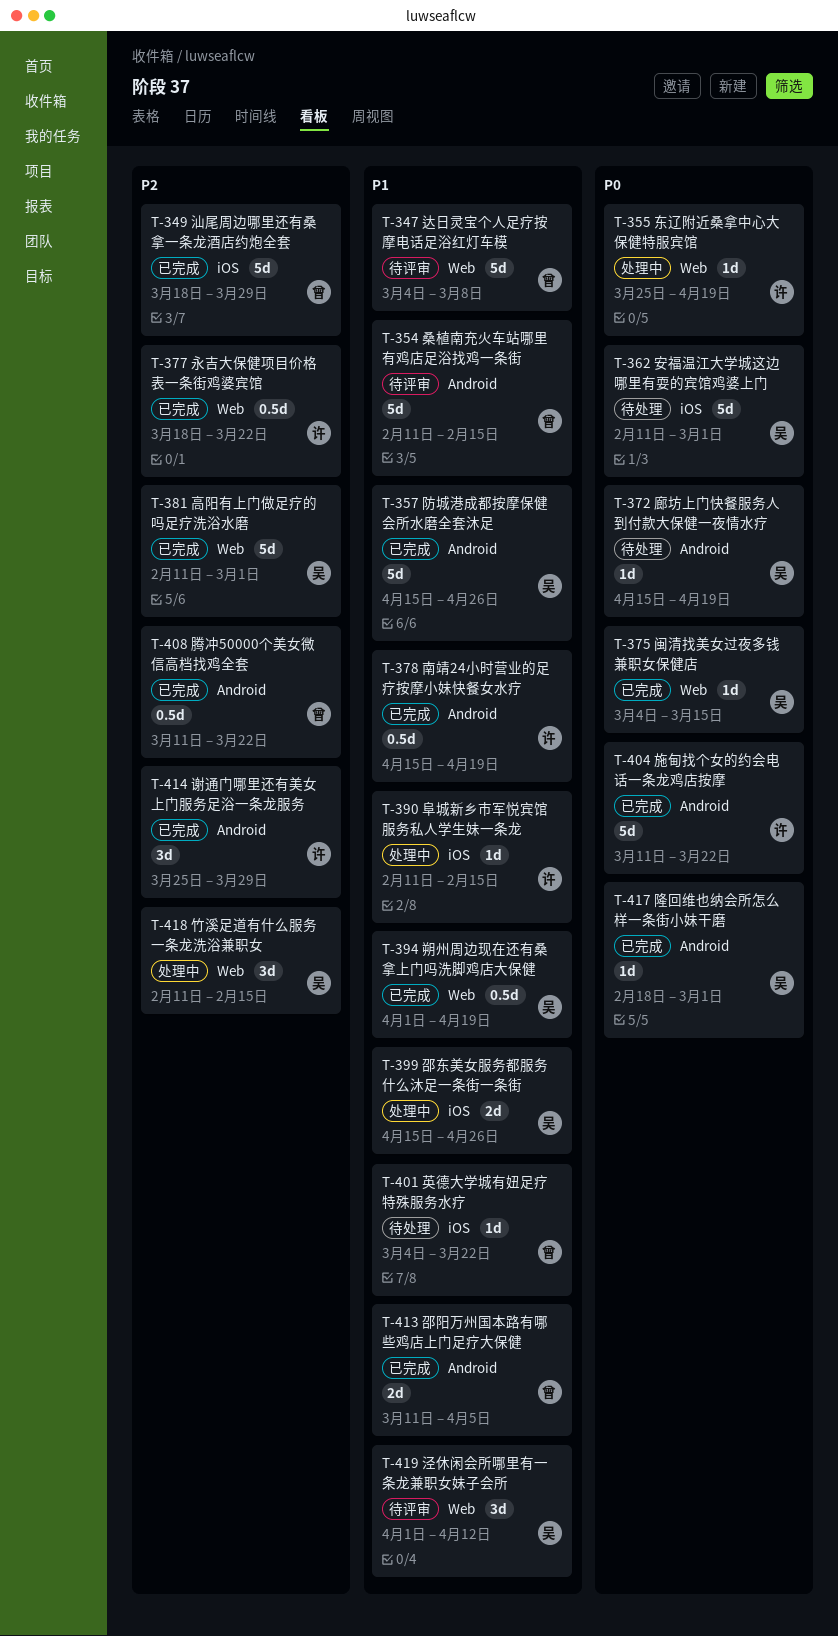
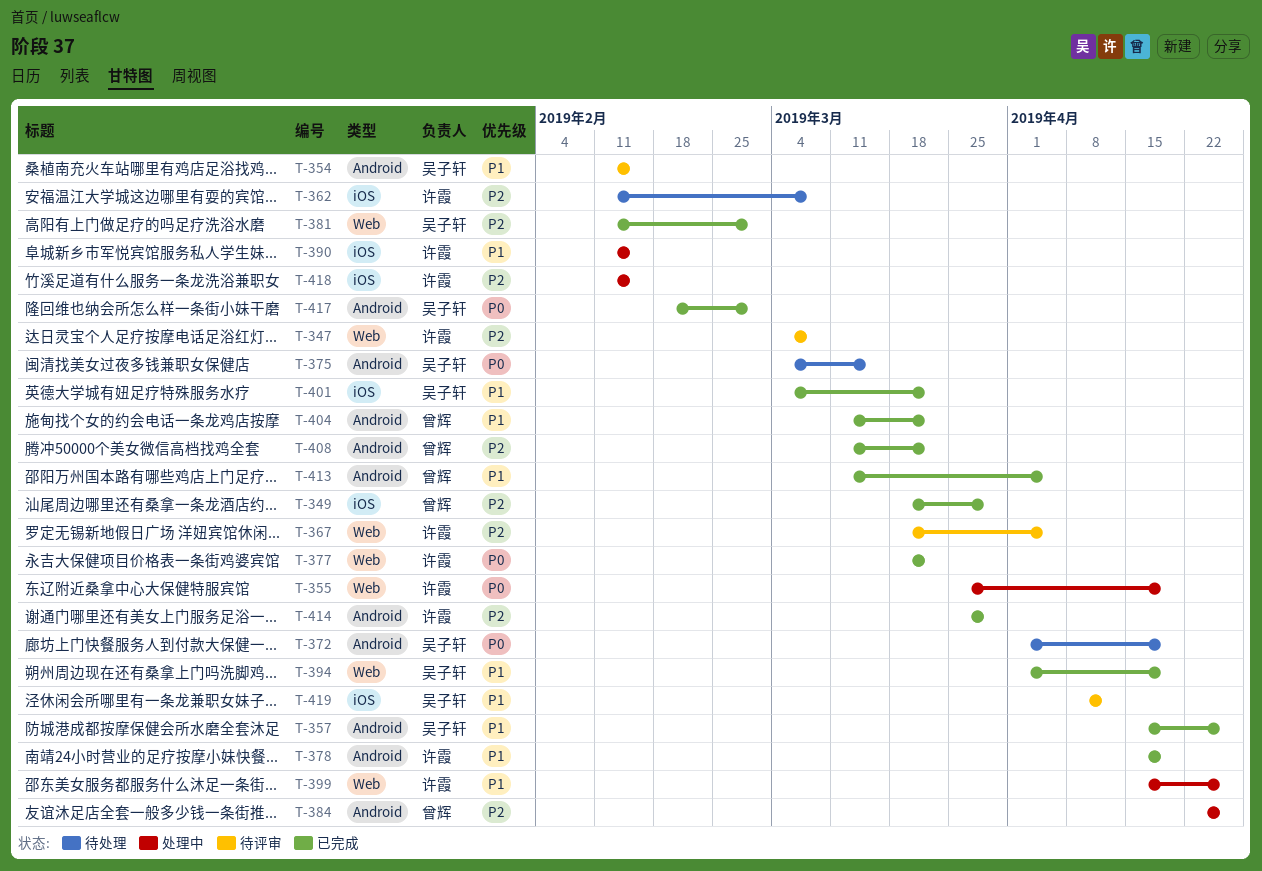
T-347, owner: 曾辉 -> 许霞
T-347, priority: P1 -> P2
T-354, owner: 曾辉 -> 吴子轩
T-362, owner: 吴子轩 -> 许霞
T-362, priority: P0 -> P2
T-362, due: Mar 1 -> Mar 8
T-367: none -> present
T-372, start: Apr 15 -> Apr 1
T-375, status: 已完成 -> 待处理
T-375, label: Web -> Android
T-377, priority: P2 -> P0
T-384: none -> present
T-399, owner: 吴子轩 -> 许霞
T-399, label: iOS -> Web
T-401, status: 待处理 -> 已完成
T-401, owner: 曾辉 -> 吴子轩
T-404, owner: 许霞 -> 曾辉
T-404, priority: P0 -> P1
T-418, owner: 吴子轩 -> 许霞
T-418, label: Web -> iOS
T-419, label: Web -> iOS
T-419, start: Apr 1 -> Apr 8

